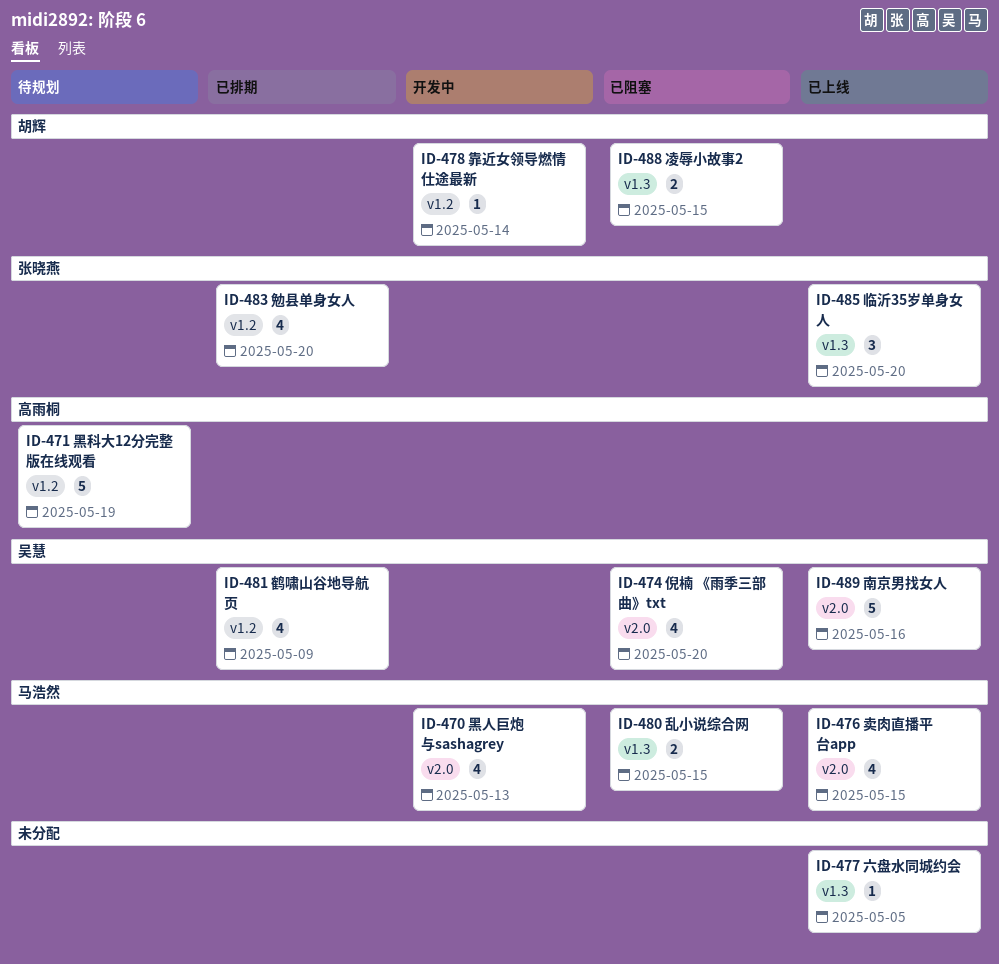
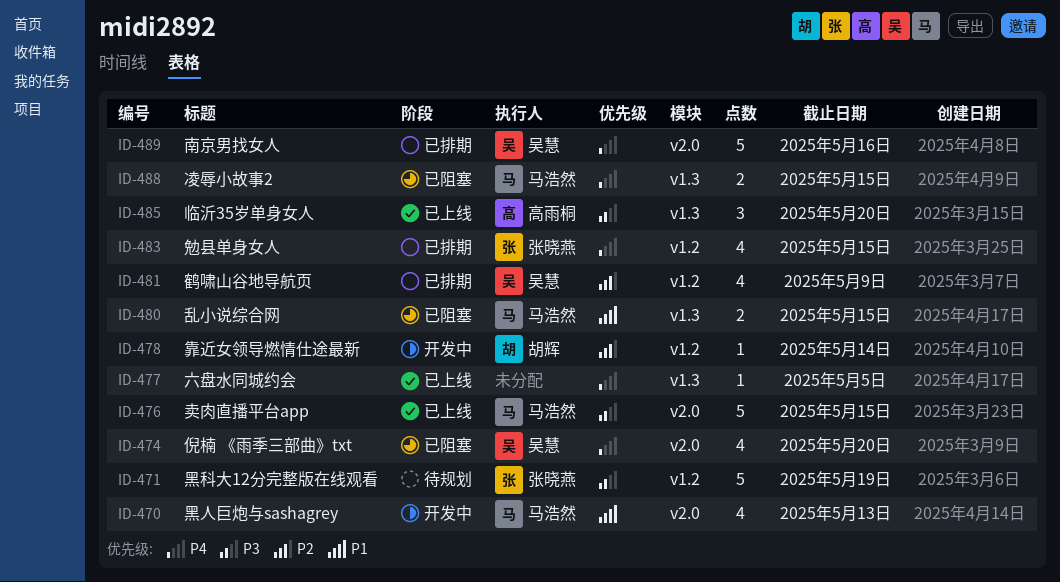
ID-471, owner: 高雨桐 -> 张晓燕
ID-476, estimate: 4 -> 5
ID-483, due: May 20 -> May 15
ID-485, owner: 张晓燕 -> 高雨桐
ID-488, owner: 胡辉 -> 马浩然
ID-489, status: 已上线 -> 已排期

